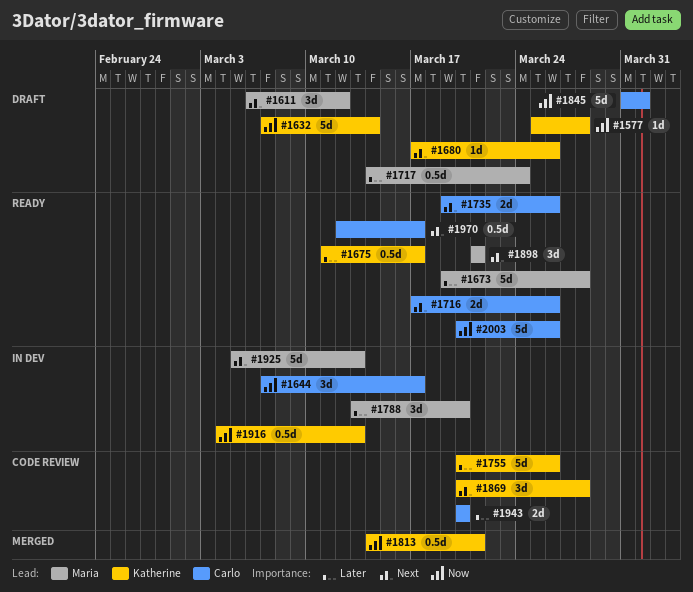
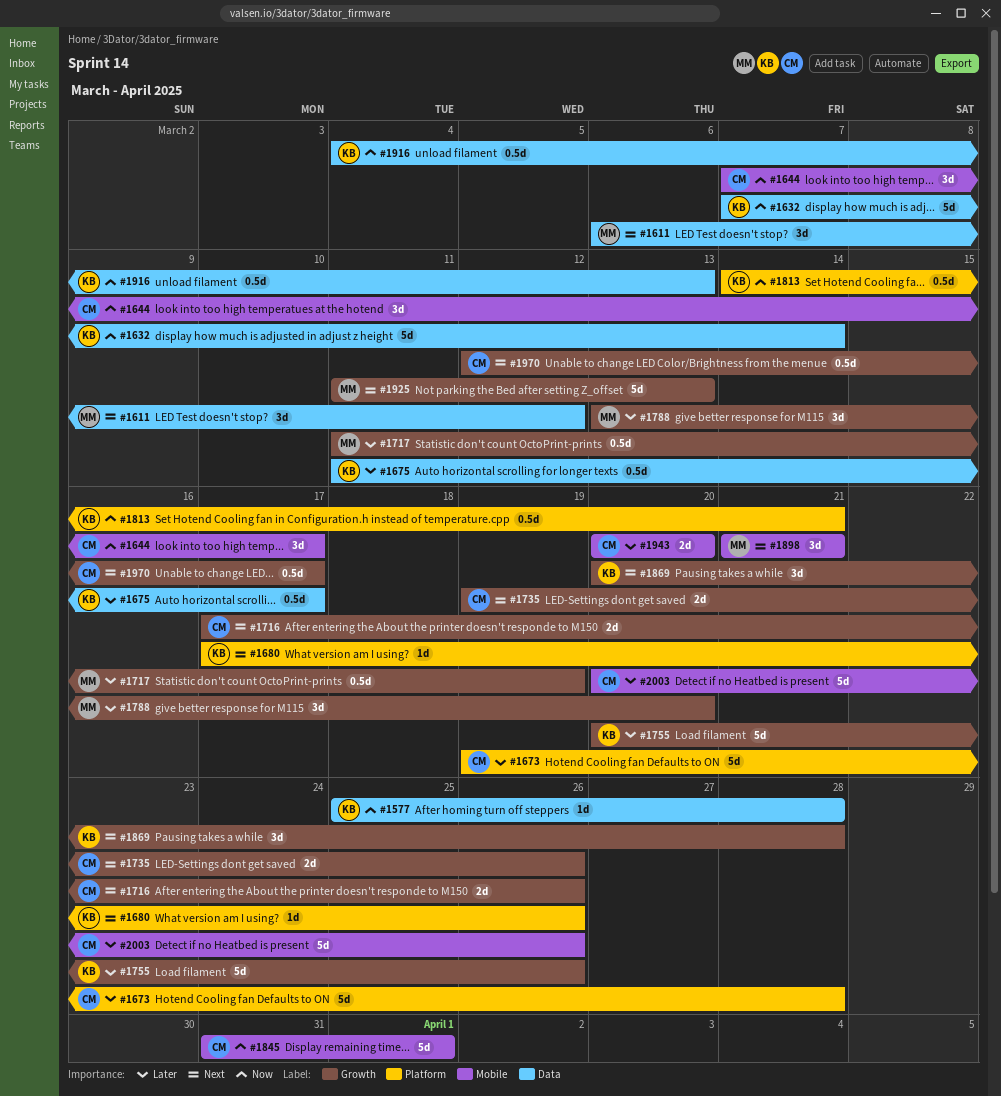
#1673, owner: Maria -> Carlo
#1717, start: Mar 14 -> Mar 11
#1717, due: Mar 24 -> Mar 19
#1925, start: Mar 5 -> Mar 11
#2003, priority: Now -> Later

